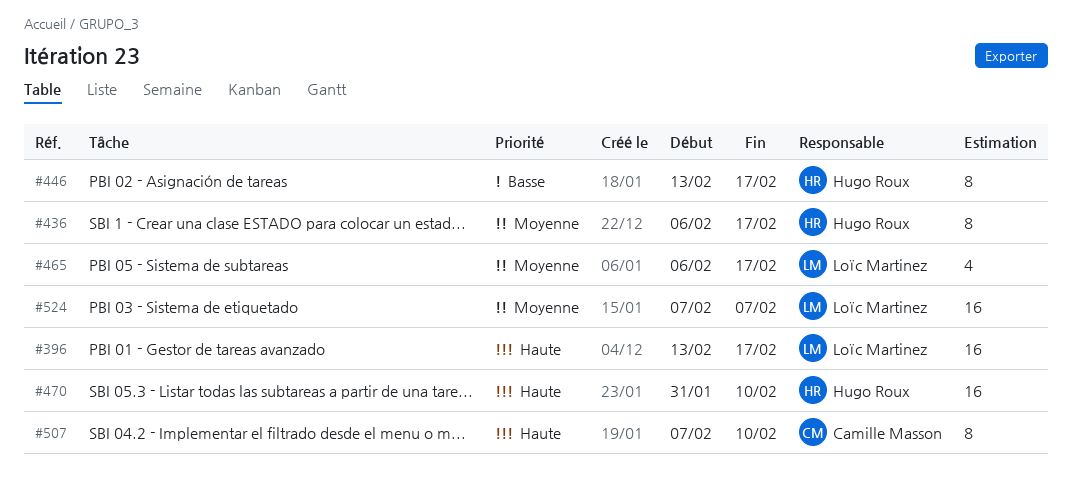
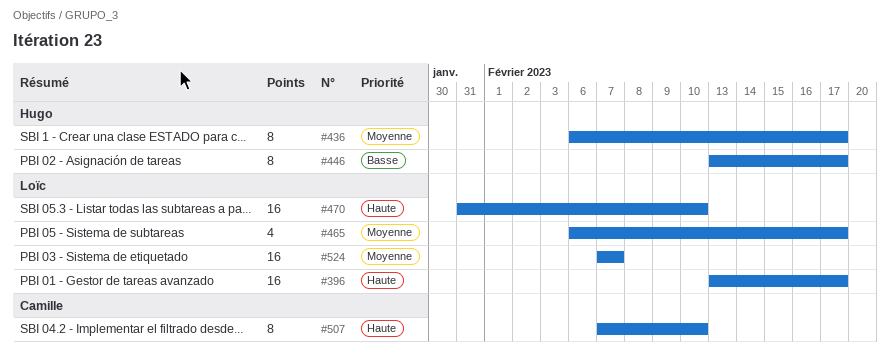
#470, owner: Hugo Roux -> Loïc Martinez

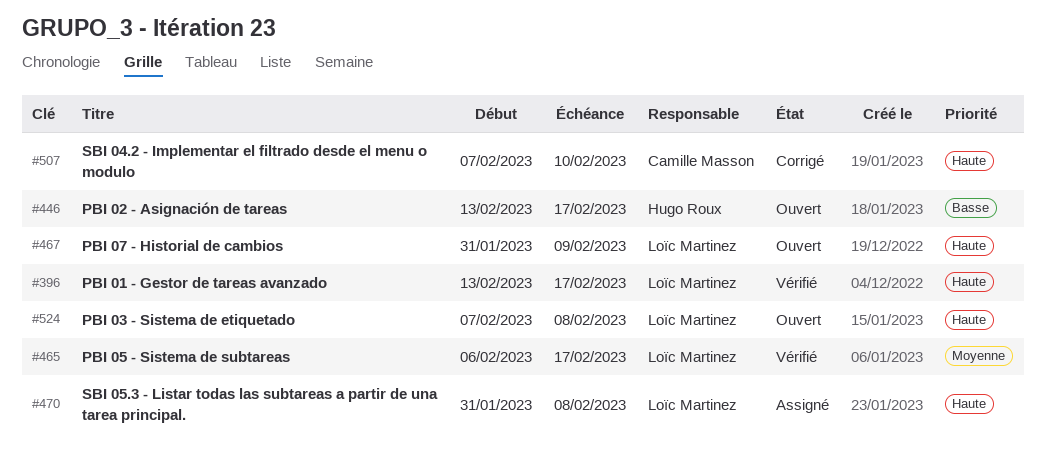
#436: present -> none
#467: none -> present
#470, due: Feb 10 -> Feb 8
#524, priority: Moyenne -> Haute
#524, due: Feb 7 -> Feb 8

